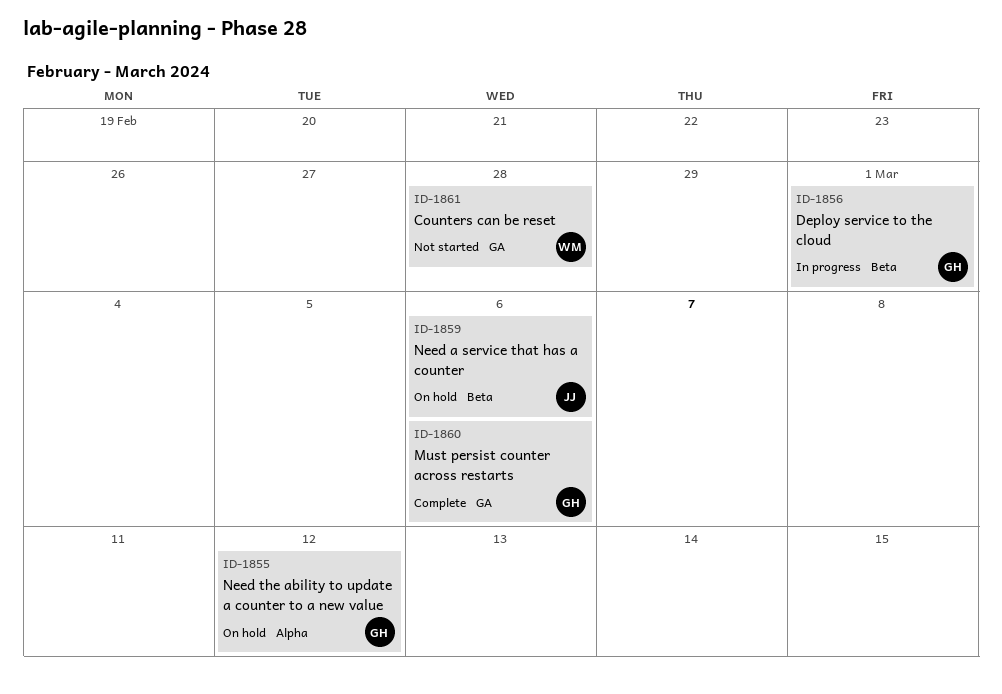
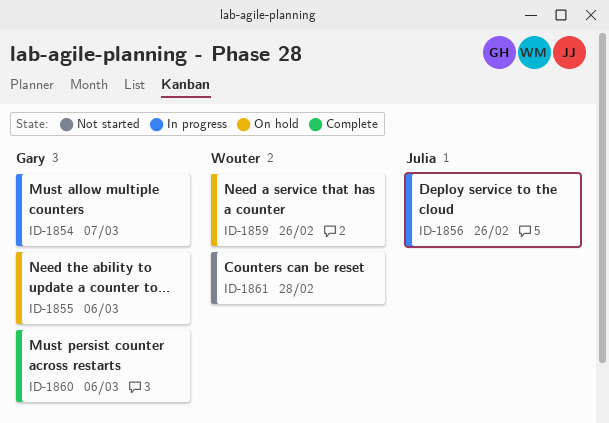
ID-1854: none -> present
ID-1855, due: Mar 12 -> Mar 6
ID-1856, owner: Gary -> Julia
ID-1856, due: Mar 1 -> Feb 26
ID-1859, owner: Julia -> Wouter
ID-1859, due: Mar 6 -> Feb 26

